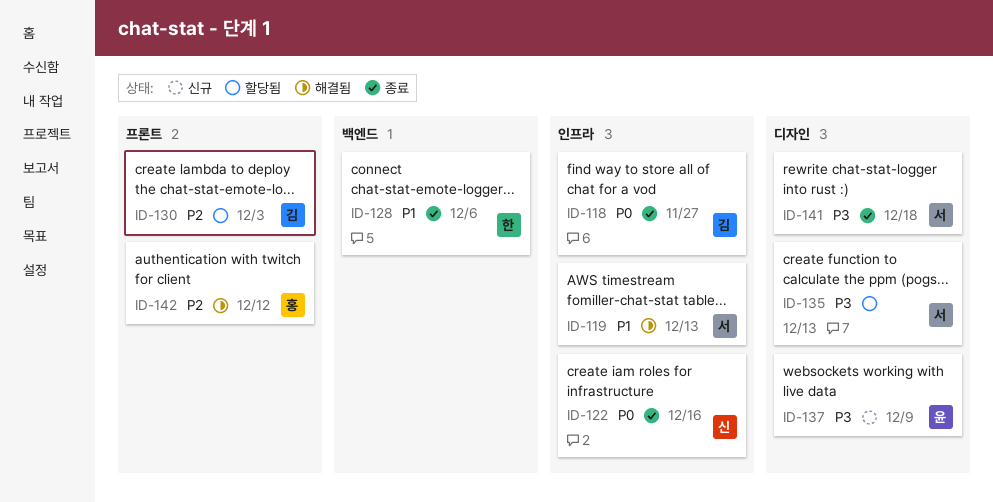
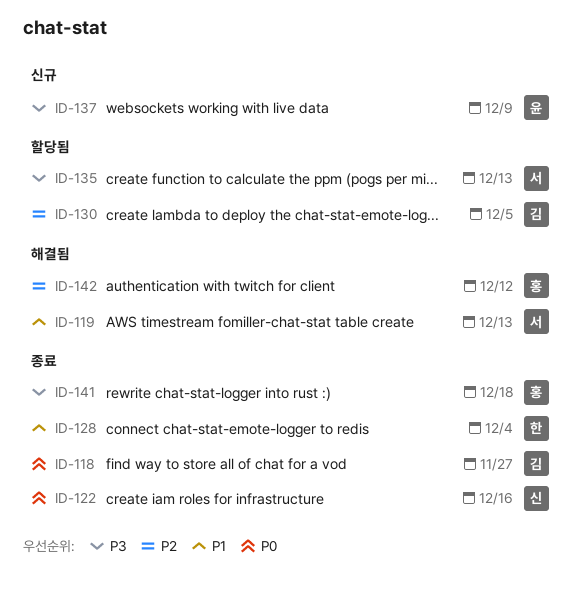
ID-128, due: Dec 6 -> Dec 4
ID-130, due: Dec 3 -> Dec 5
ID-141, owner: 서 -> 홍

